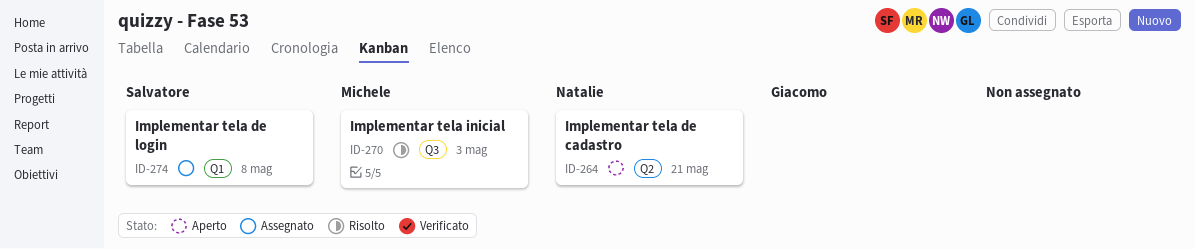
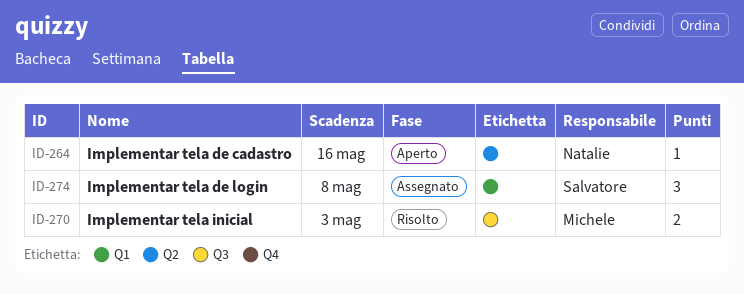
ID-264, due: May 21 -> May 16

